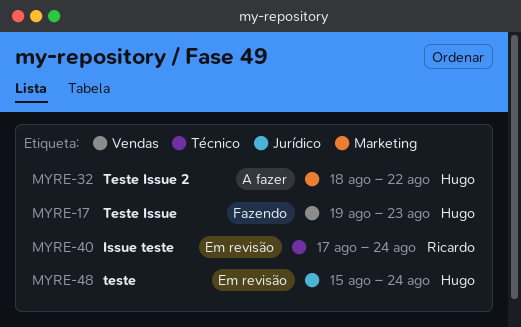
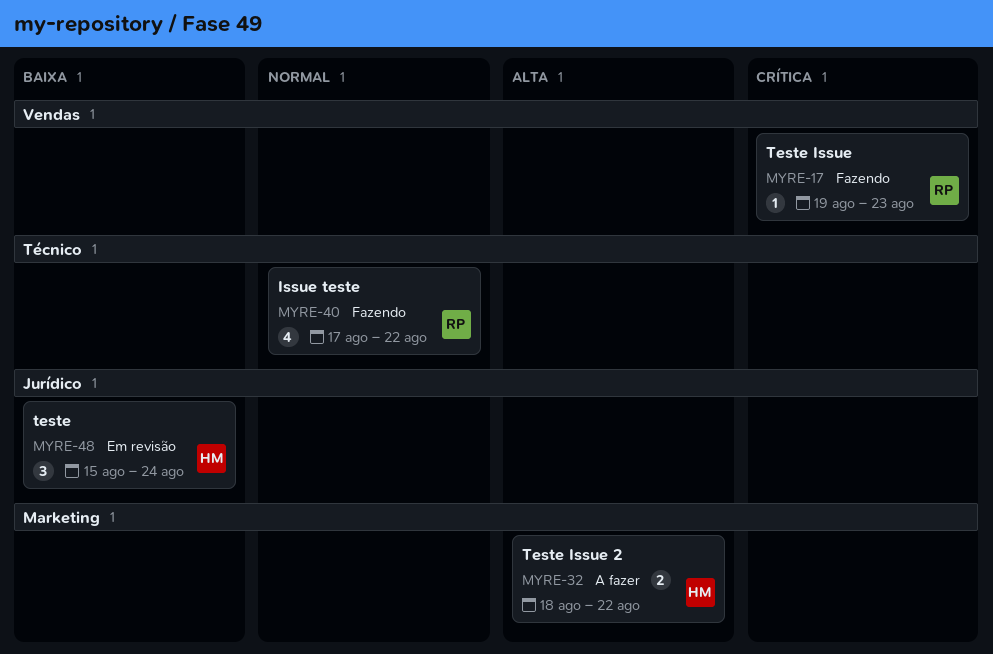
MYRE-17, owner: Hugo -> Ricardo
MYRE-40, status: Em revisão -> Fazendo
MYRE-40, due: Aug 24 -> Aug 22

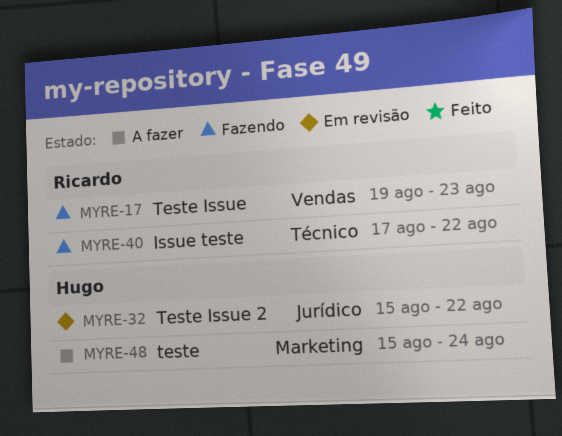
MYRE-32, status: A fazer -> Em revisão
MYRE-32, label: Marketing -> Jurídico
MYRE-32, start: Aug 18 -> Aug 15
MYRE-48, status: Em revisão -> A fazer
MYRE-48, label: Jurídico -> Marketing

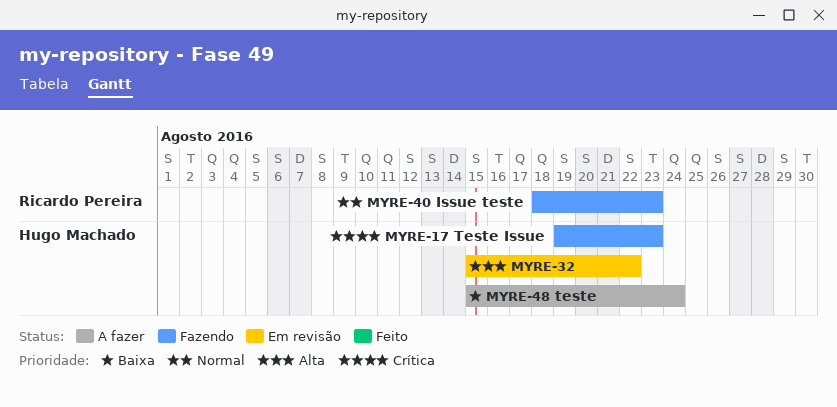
MYRE-17, owner: Ricardo Pereira -> Hugo Machado
MYRE-40, start: Aug 17 -> Aug 18
MYRE-40, due: Aug 22 -> Aug 23

